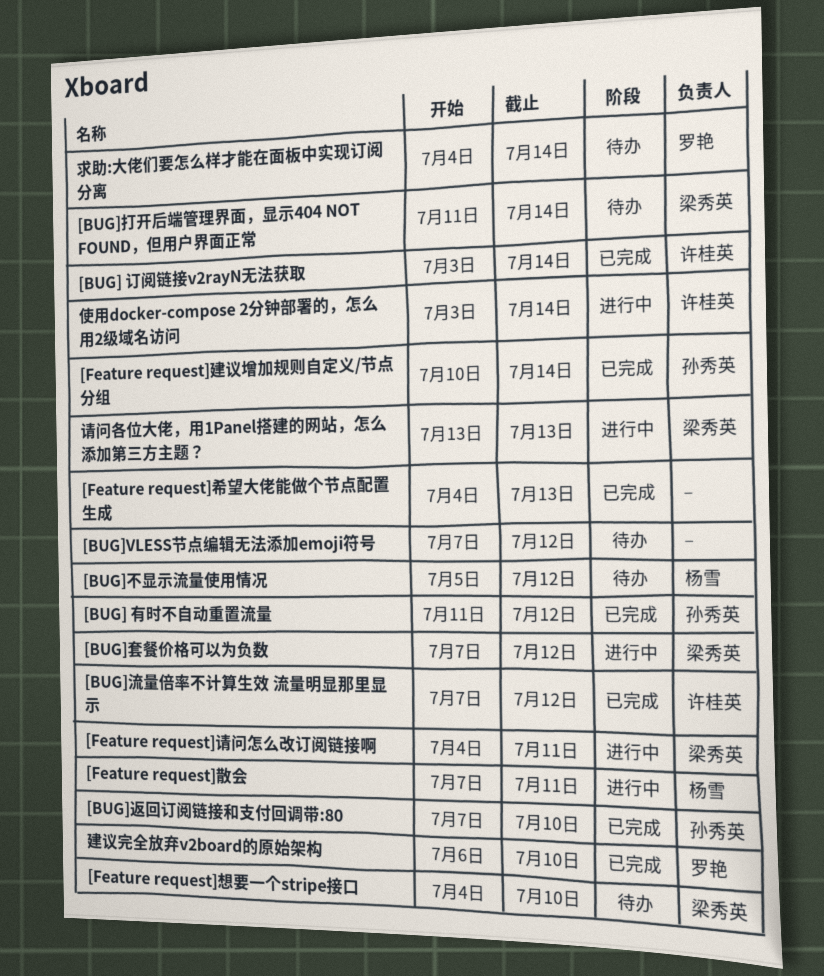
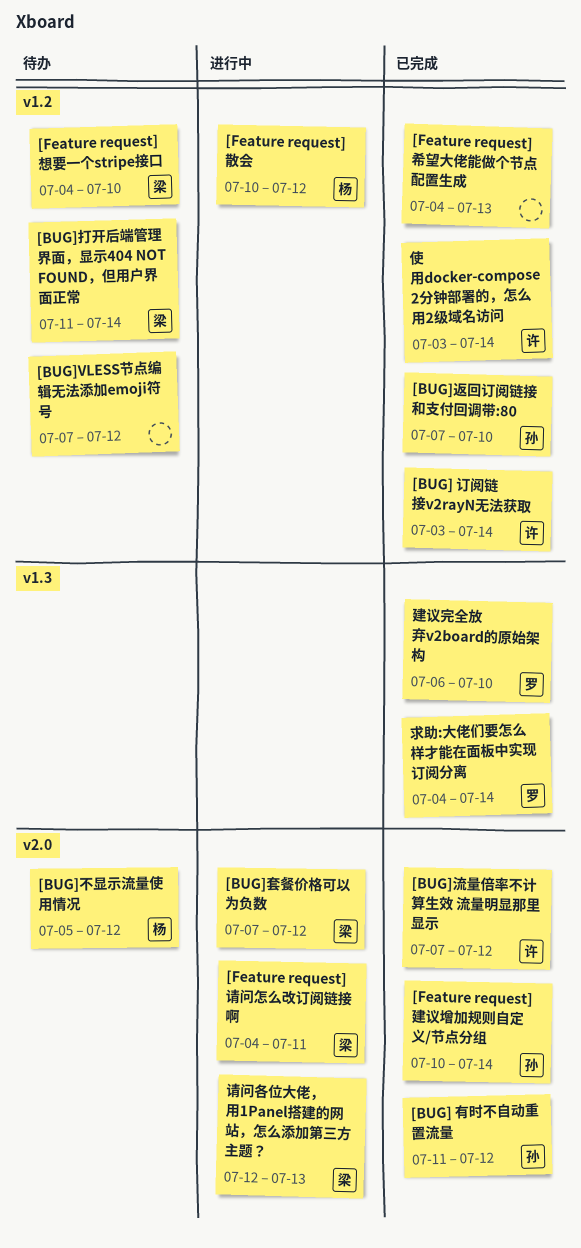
[Feature request]散会, start: Jul 7 -> Jul 10
[Feature request]散会, due: Jul 11 -> Jul 12
使用docker-compose 2分钟部署的，怎么用2级域名访问, status: 进行中 -> 已完成
求助:大佬们要怎么样才能在面板中实现订阅分离, status: 待办 -> 已完成
请问各位大佬，用1Panel搭建的网站，怎么添加第三方主题？, start: Jul 13 -> Jul 12

